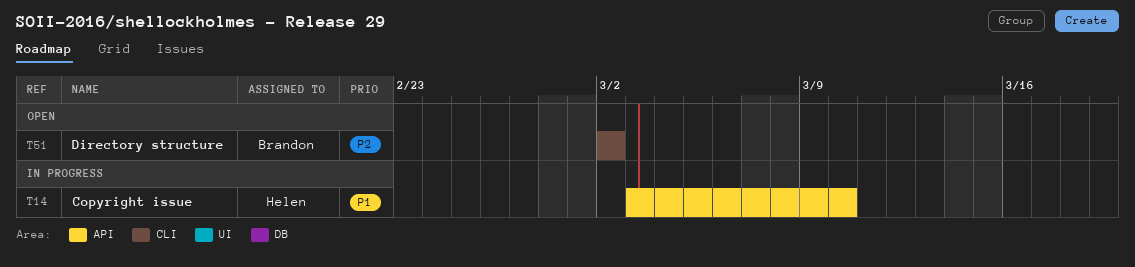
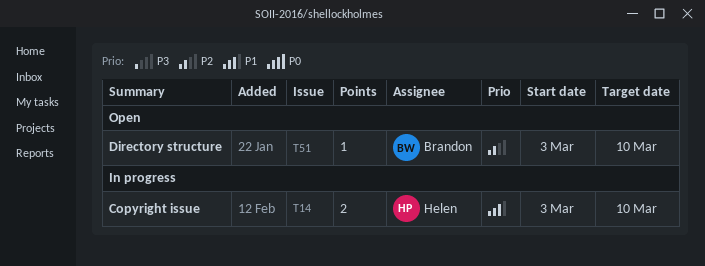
T51, start: Mar 2 -> Mar 3
T51, due: Mar 2 -> Mar 10

